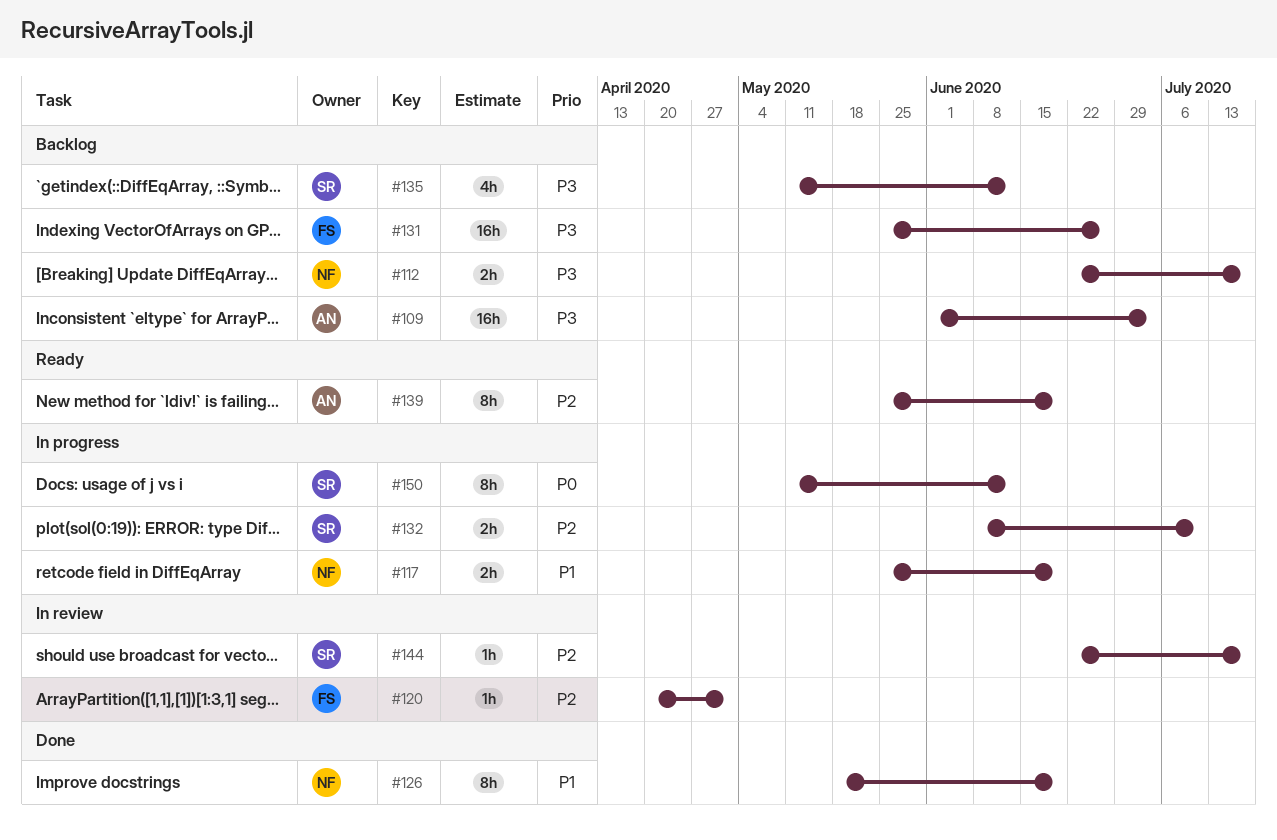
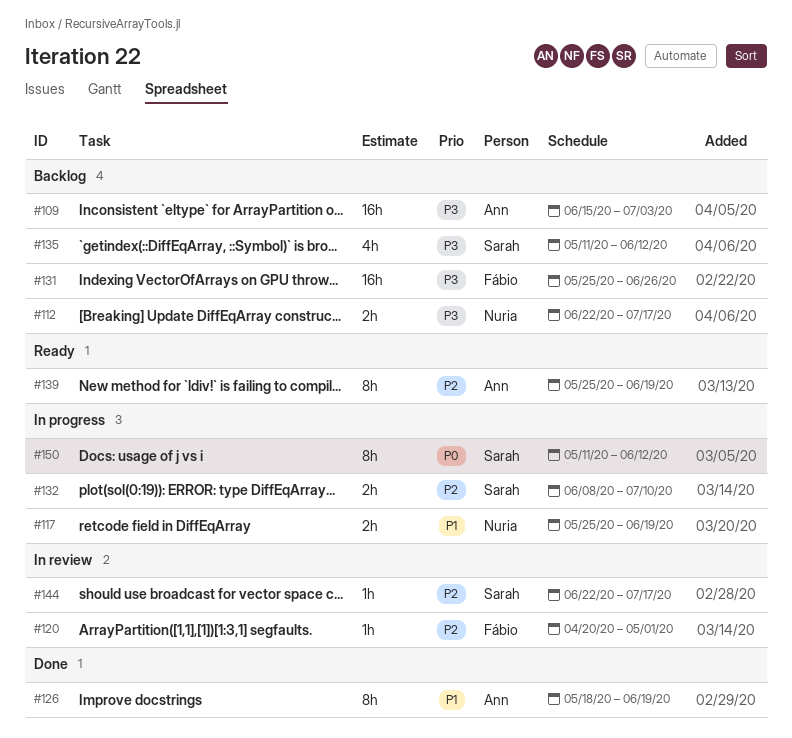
#109, start: Jun 1 -> Jun 15
#126, owner: Nuria -> Ann

